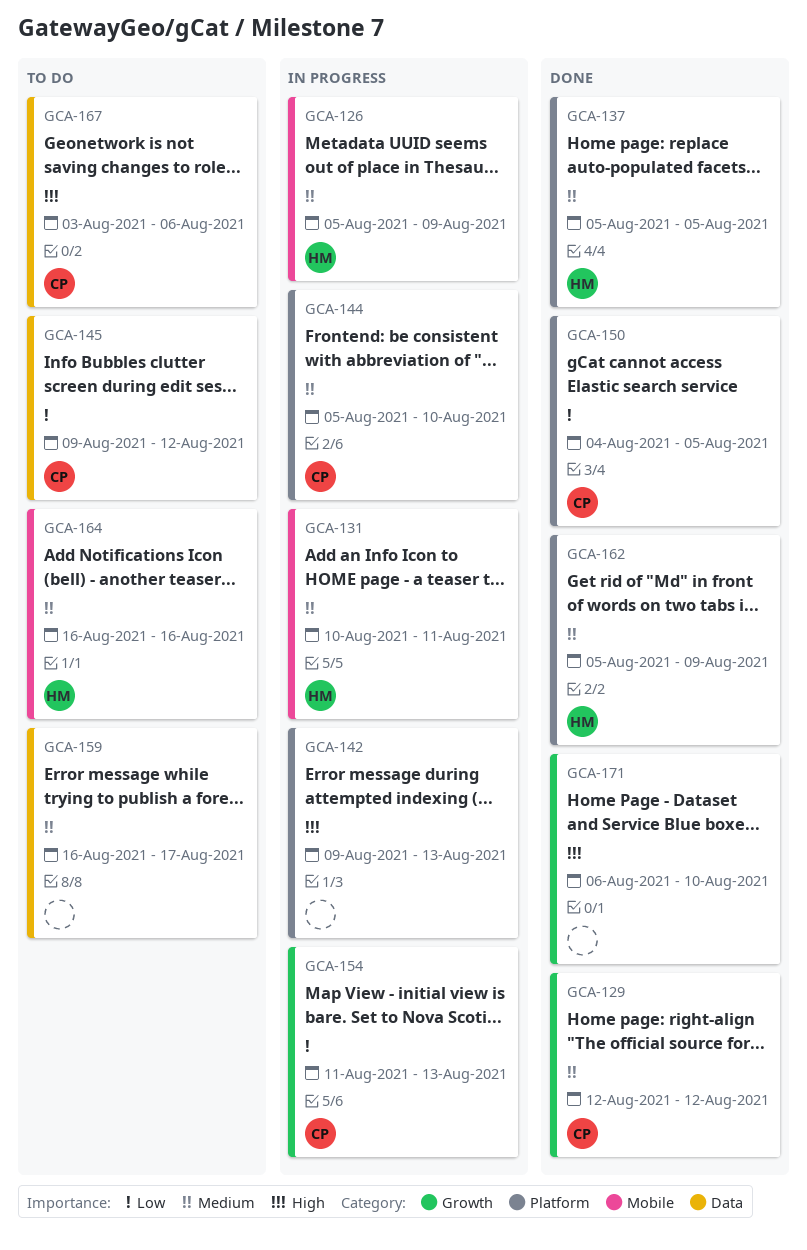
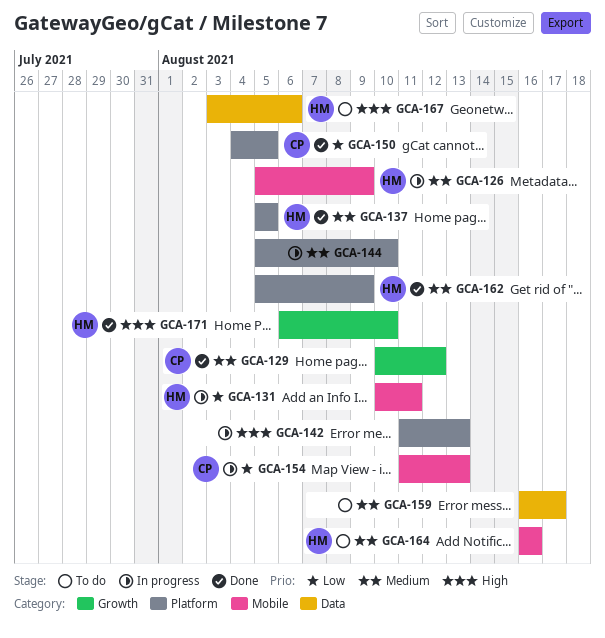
GCA-129, start: Aug 12 -> Aug 10
GCA-131, priority: Medium -> Low
GCA-142, start: Aug 9 -> Aug 11
GCA-144, owner: CP -> none
GCA-145: present -> none
GCA-154, label: Growth -> Mobile
GCA-167, owner: CP -> HM
GCA-171, owner: none -> HM

